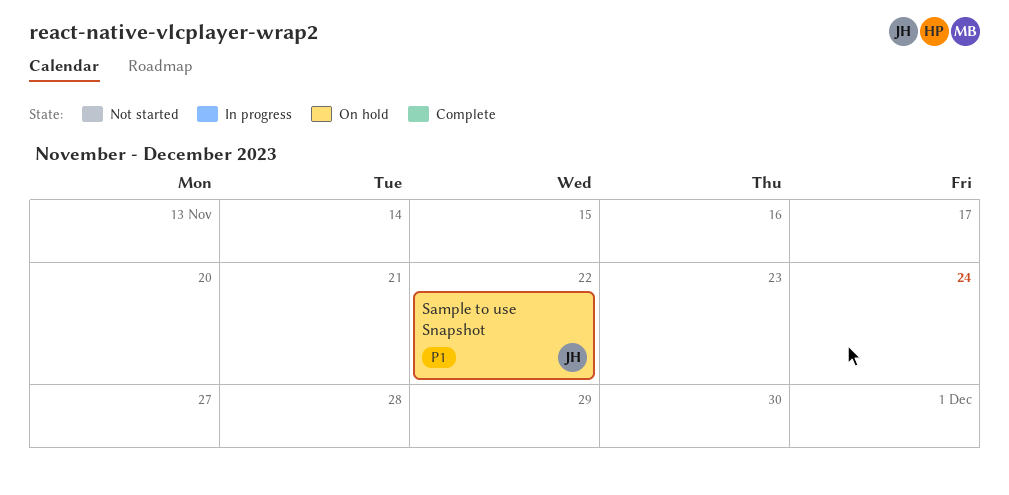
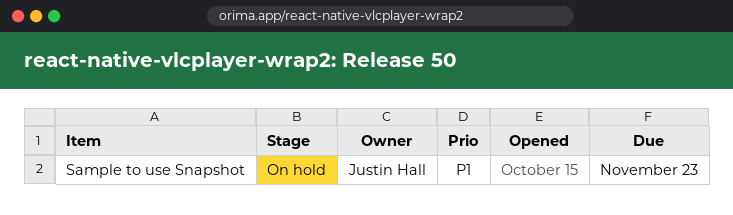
Sample to use Snapshot, due: Nov 22 -> Nov 23

